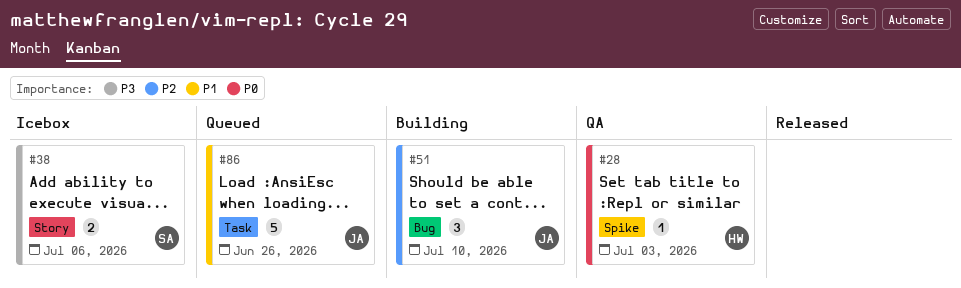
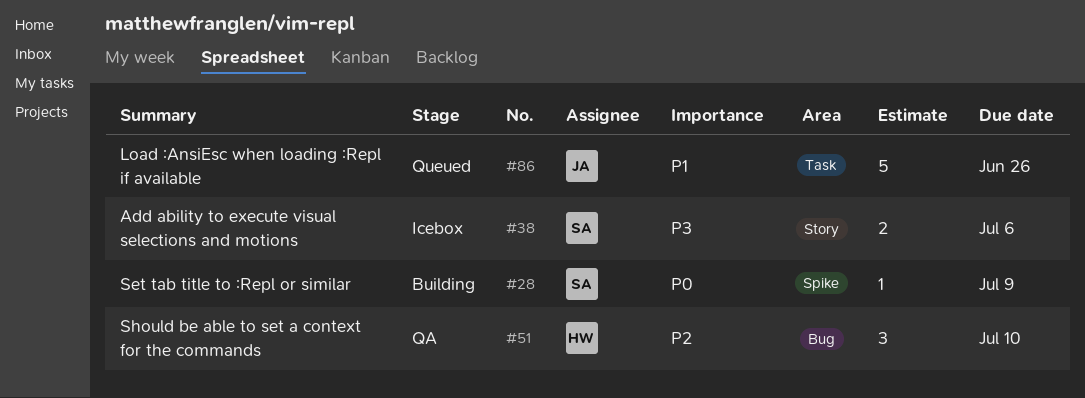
#28, status: QA -> Building
#28, owner: HW -> SA
#28, due: Jul 3 -> Jul 9
#51, status: Building -> QA
#51, owner: JA -> HW

